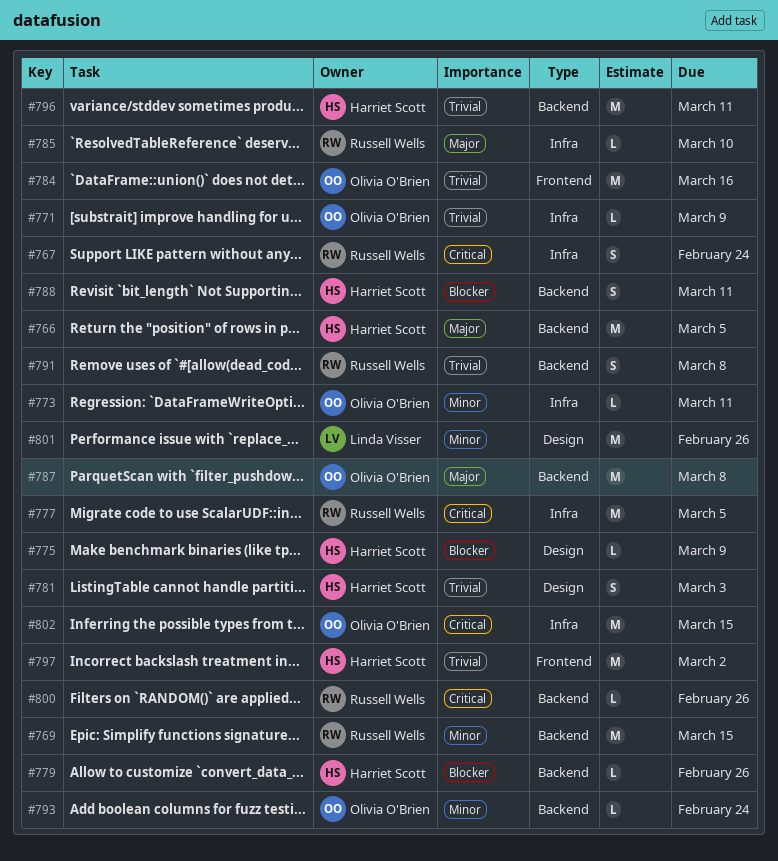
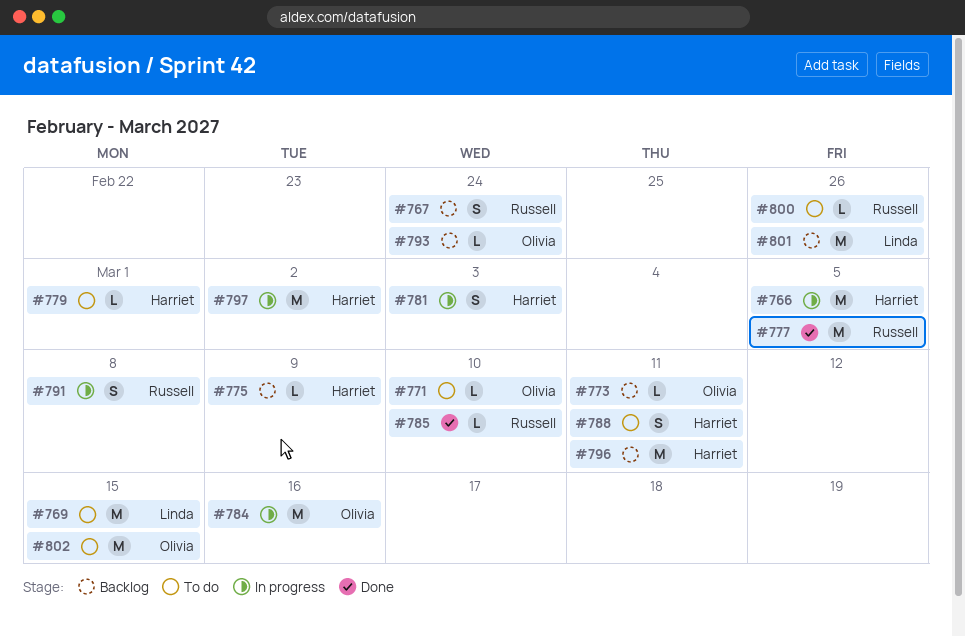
#769, owner: Russell Wells -> Linda Visser
#771, due: Mar 9 -> Mar 10
#779, due: Feb 26 -> Mar 1
#787: present -> none

